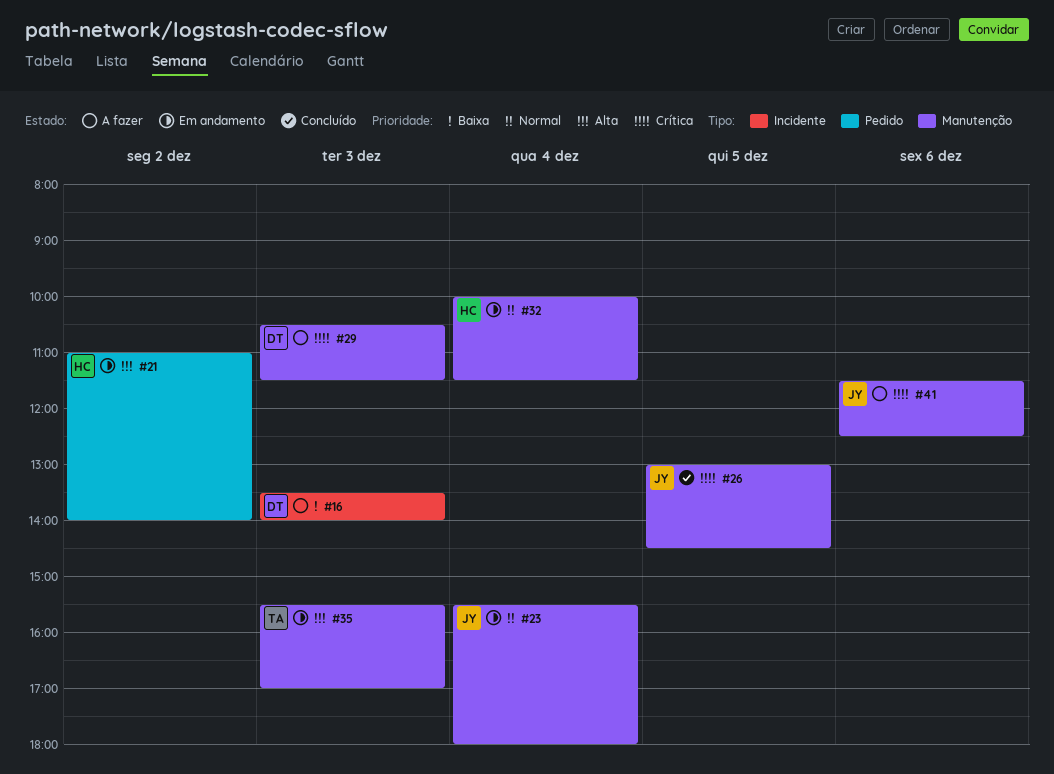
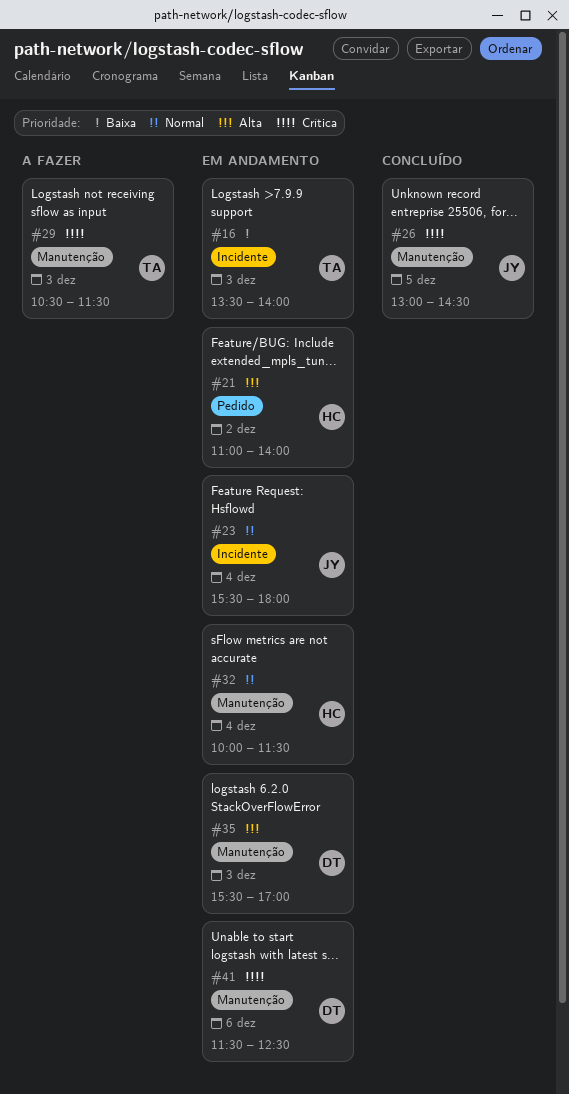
#16, status: A fazer -> Em andamento
#16, owner: DT -> TA
#23, label: Manutenção -> Incidente
#29, owner: DT -> TA
#35, owner: TA -> DT
#41, status: A fazer -> Em andamento
#41, owner: JY -> DT

